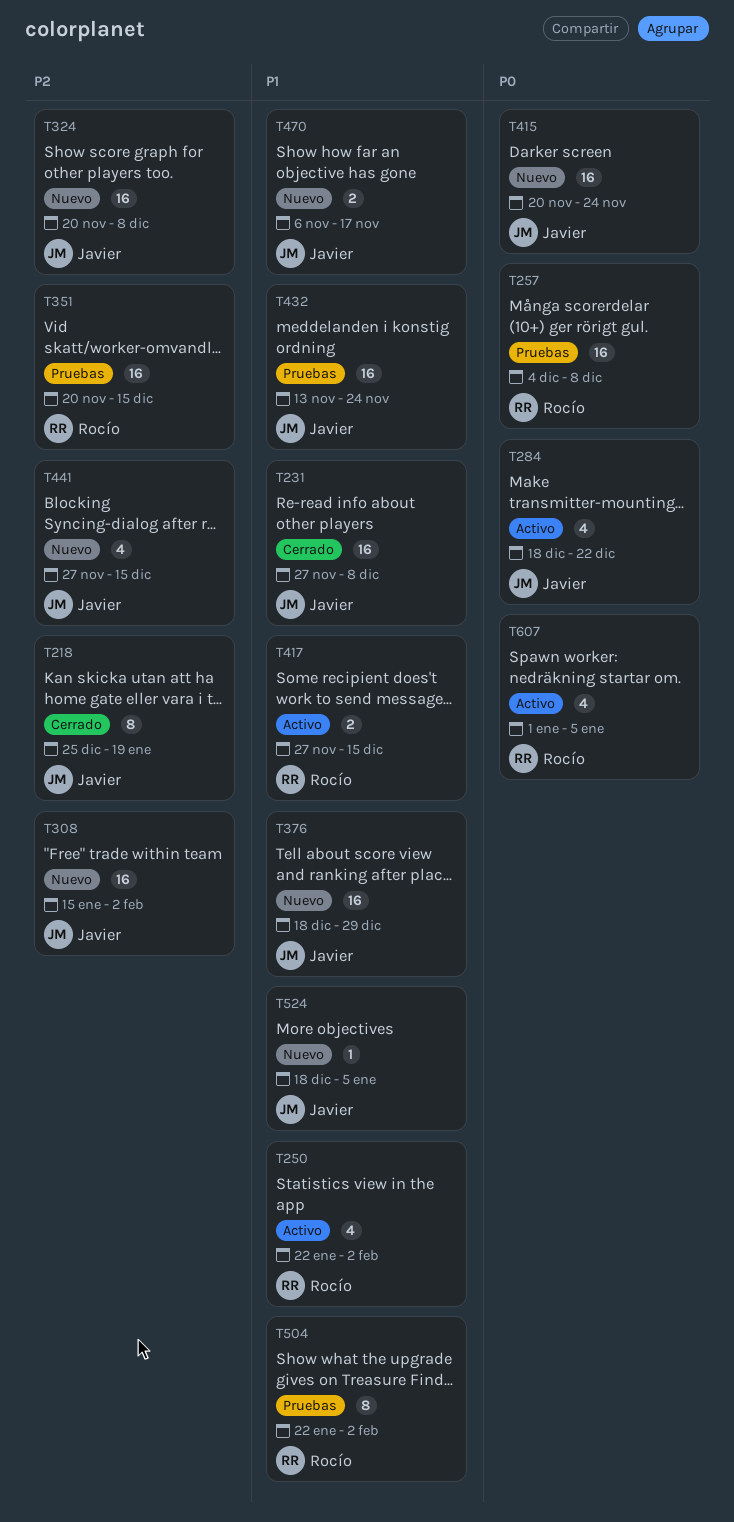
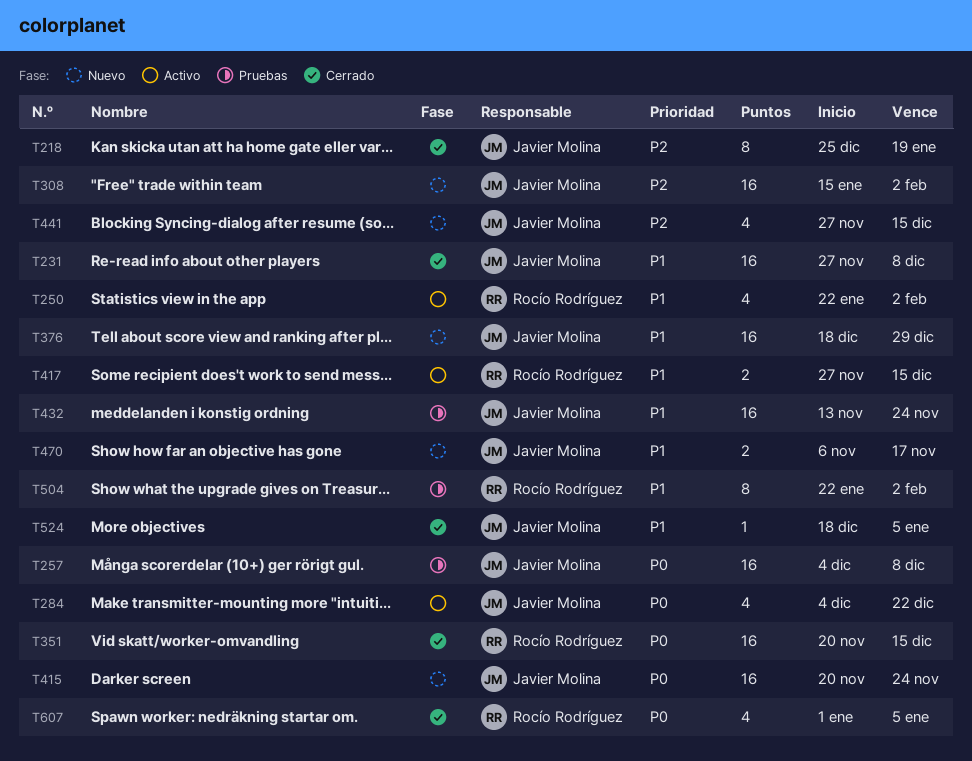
T257, owner: Rocío Rodríguez -> Javier Molina
T284, start: Dec 18 -> Dec 4
T324: present -> none
T351, status: Pruebas -> Cerrado
T351, priority: P2 -> P0
T524, status: Nuevo -> Cerrado
T607, status: Activo -> Cerrado

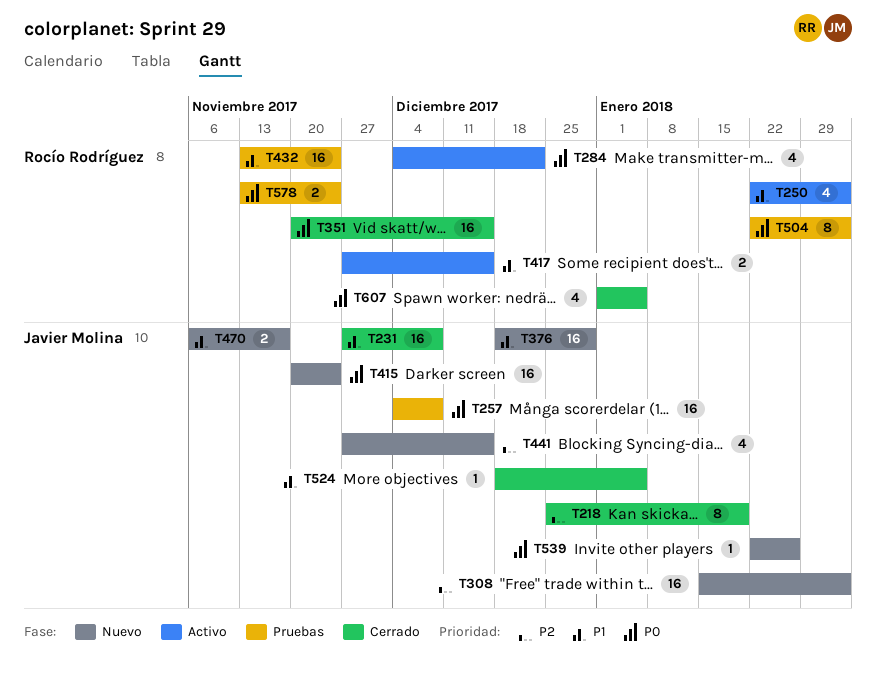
T284, owner: Javier Molina -> Rocío Rodríguez
T432, owner: Javier Molina -> Rocío Rodríguez
T504, priority: P1 -> P0
T539: none -> present
T578: none -> present

